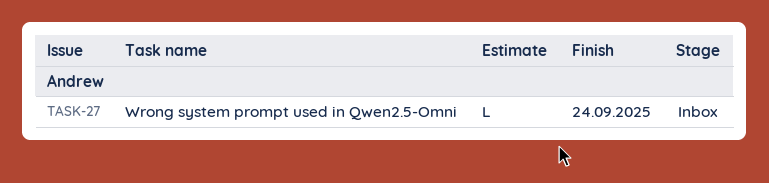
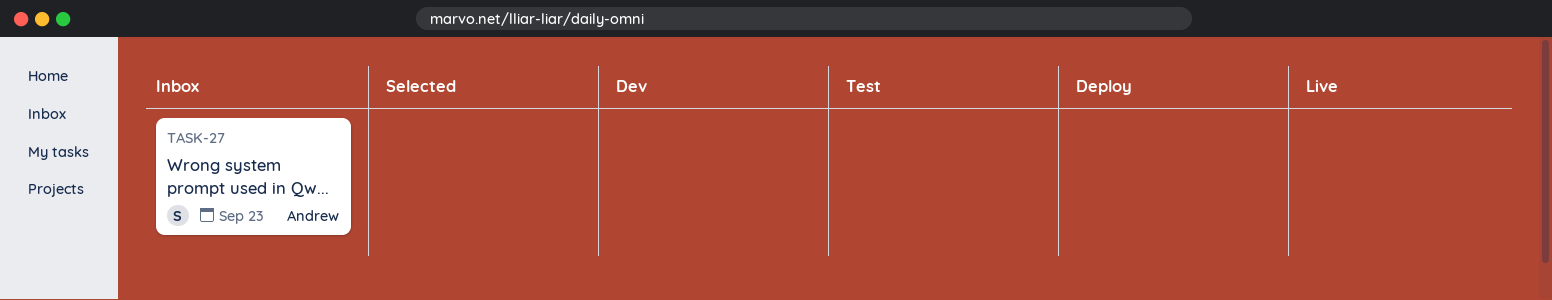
TASK-27, estimate: L -> S
TASK-27, due: Sep 24 -> Sep 23

